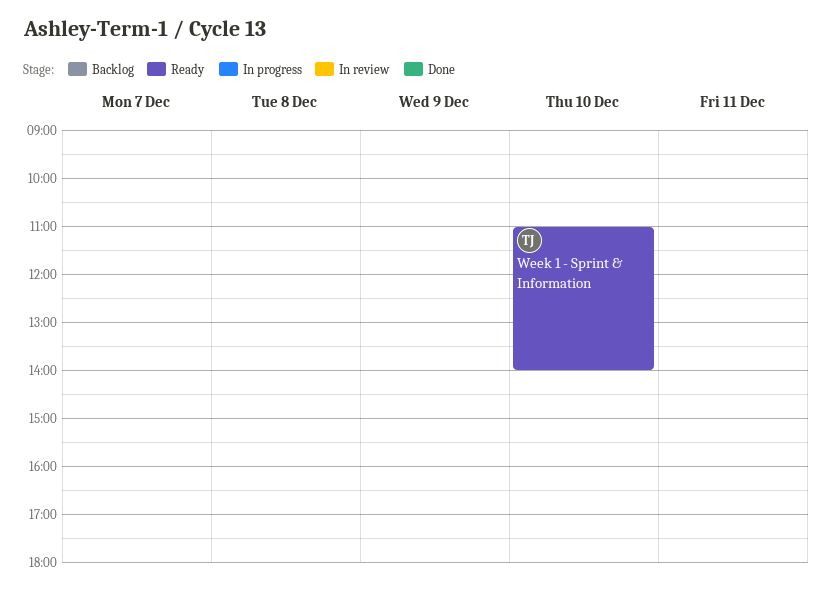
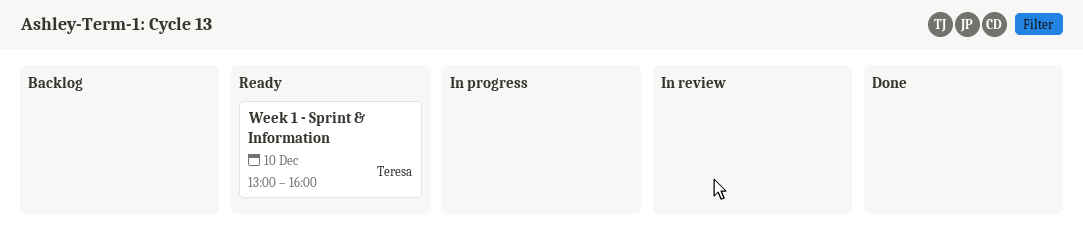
Week 1 - Sprint & Information, begins: 11:00 -> 13:00
Week 1 - Sprint & Information, ends: 14:00 -> 16:00

